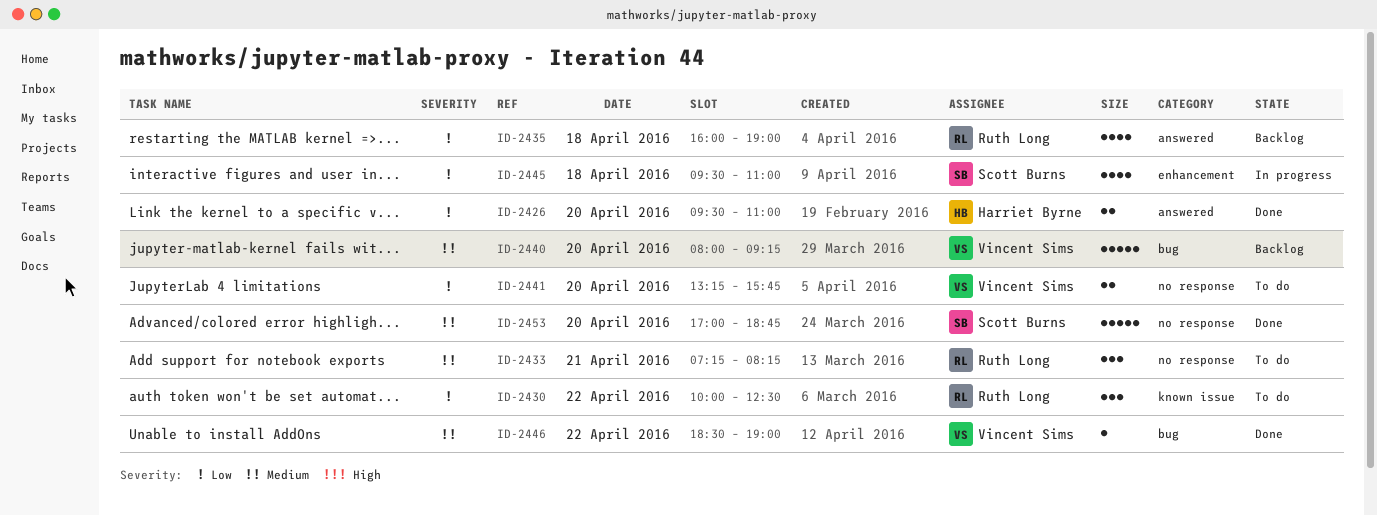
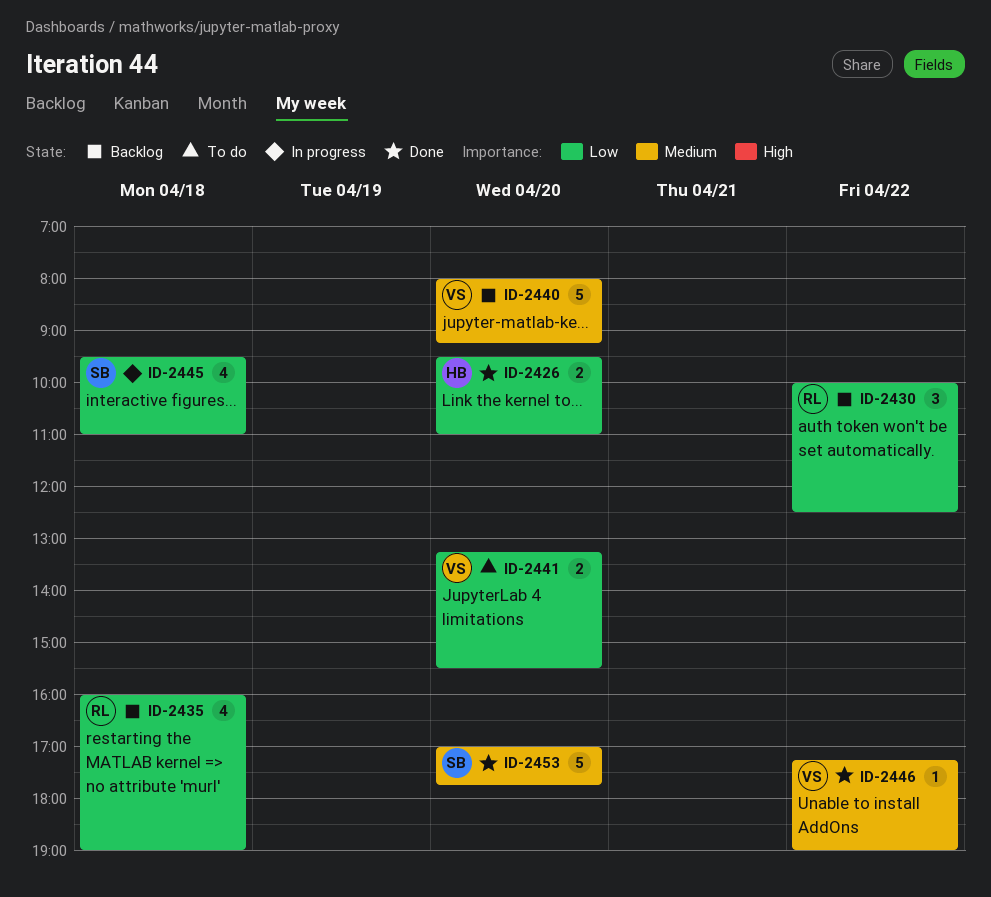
ID-2430, status: To do -> Backlog
ID-2433: present -> none
ID-2441, ends: 15:45 -> 15:30
ID-2446, begins: 18:30 -> 17:15
ID-2453, ends: 18:45 -> 17:45

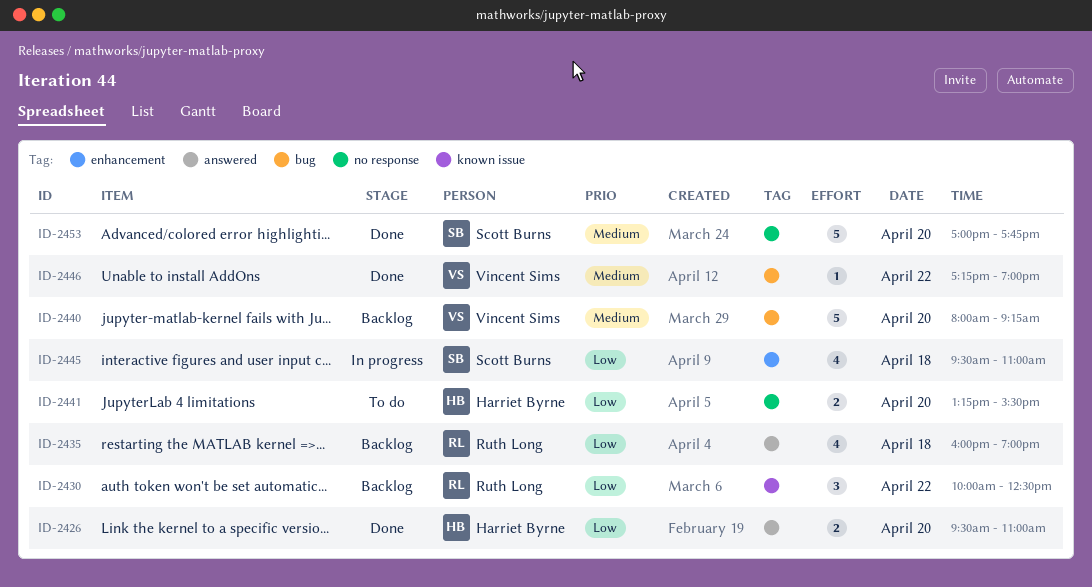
ID-2441, owner: Vincent Sims -> Harriet Byrne

